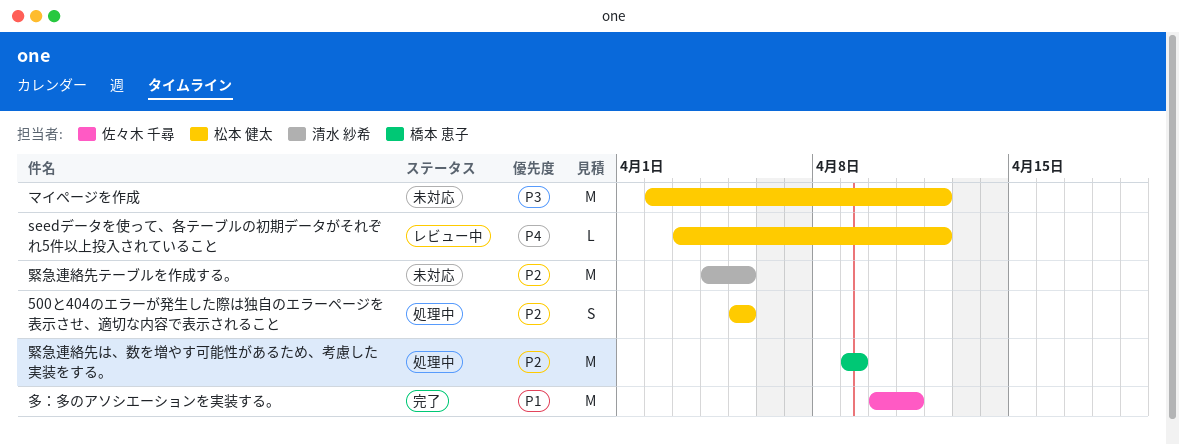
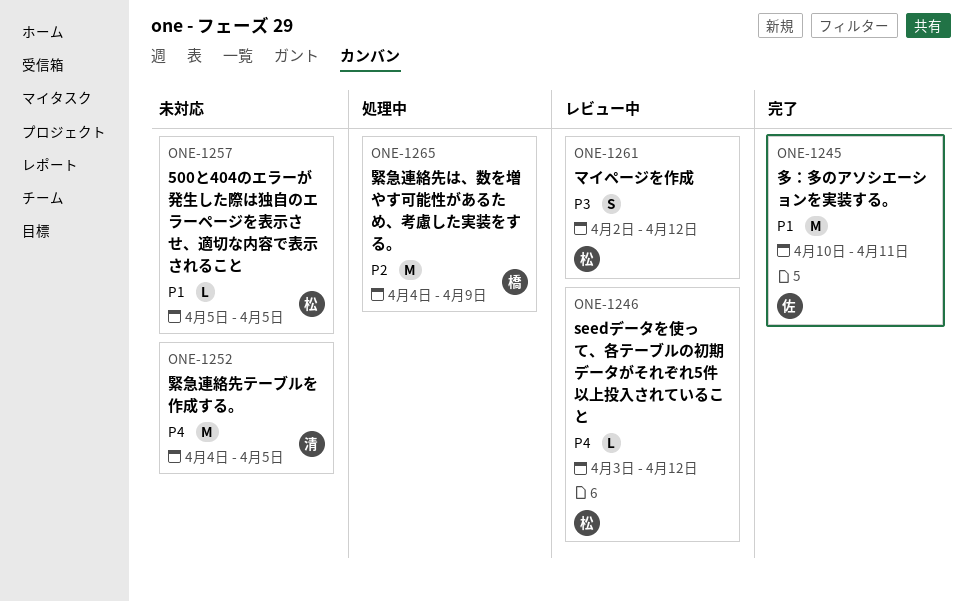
500と404のエラーが発生した際は独自のエラーページを表示させ、適切な内容で表示されること, status: 処理中 -> 未対応
500と404のエラーが発生した際は独自のエラーページを表示させ、適切な内容で表示されること, priority: P2 -> P1
500と404のエラーが発生した際は独自のエラーページを表示させ、適切な内容で表示されること, estimate: S -> L
マイページを作成, status: 未対応 -> レビュー中
マイページを作成, estimate: M -> S
緊急連絡先は、数を増やす可能性があるため、考慮した実装をする。, start: Apr 9 -> Apr 4
緊急連絡先テーブルを作成する。, priority: P2 -> P4

